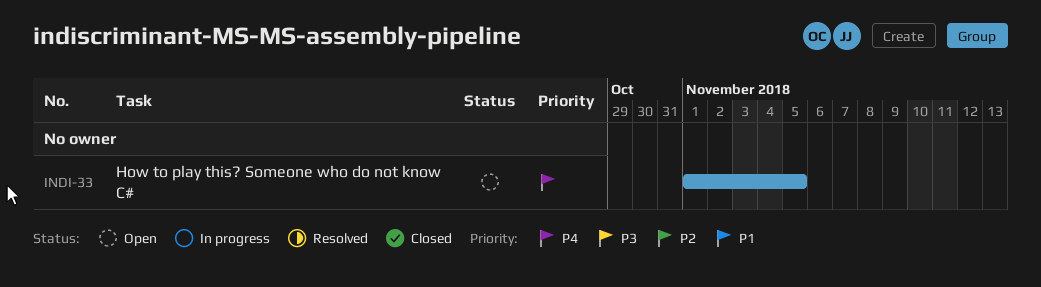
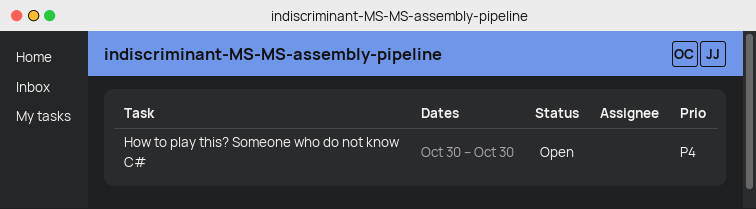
How to play this? Someone who do not know C#, start: Nov 1 -> Oct 30
How to play this? Someone who do not know C#, due: Nov 5 -> Oct 30

